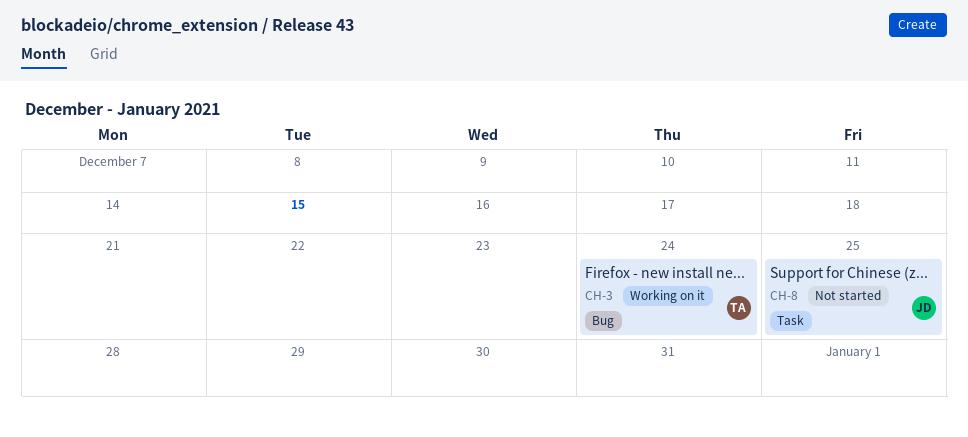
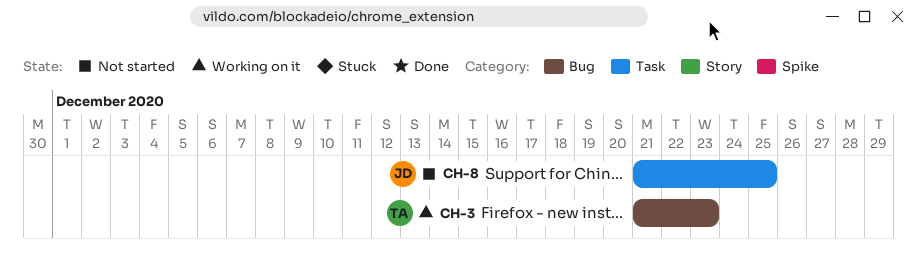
CH-3, due: Dec 24 -> Dec 23

